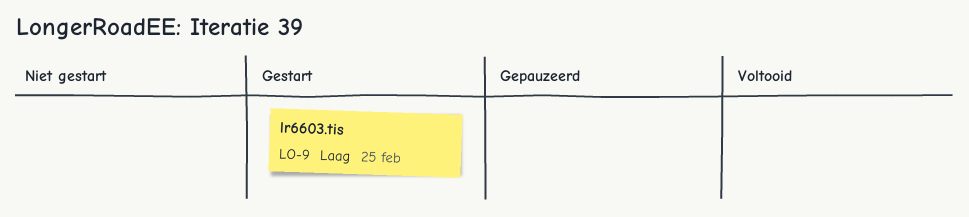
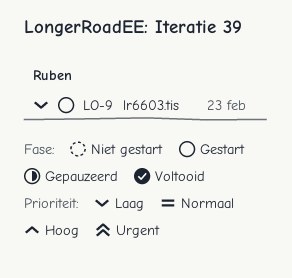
LO-9, due: Feb 25 -> Feb 23

